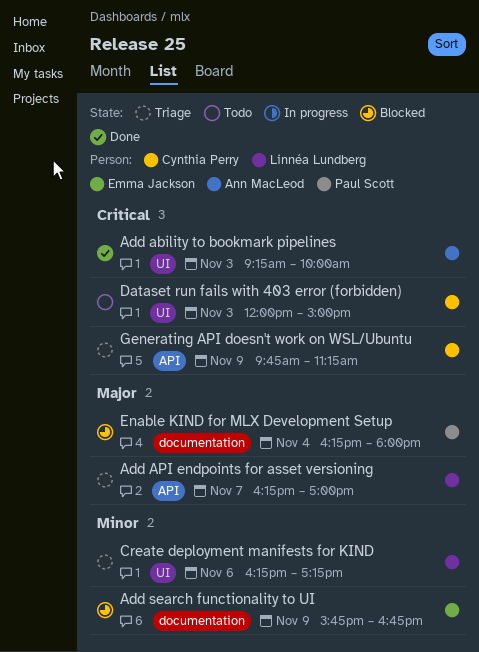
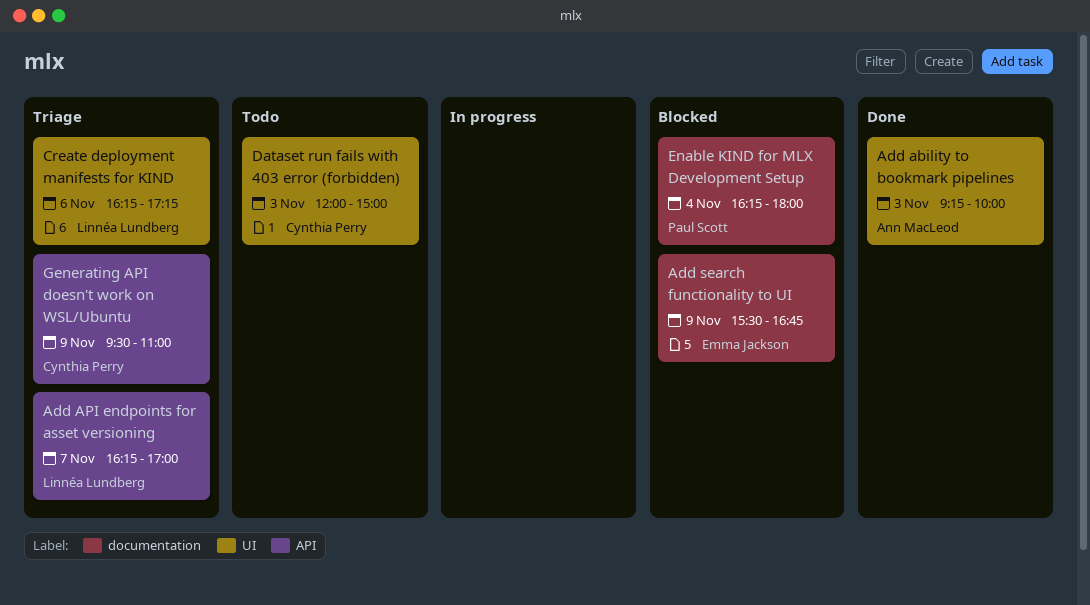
Add search functionality to UI, begins: 15:45 -> 15:30
Generating API doesn't work on WSL/Ubuntu, begins: 09:45 -> 09:30
Generating API doesn't work on WSL/Ubuntu, ends: 11:15 -> 11:00

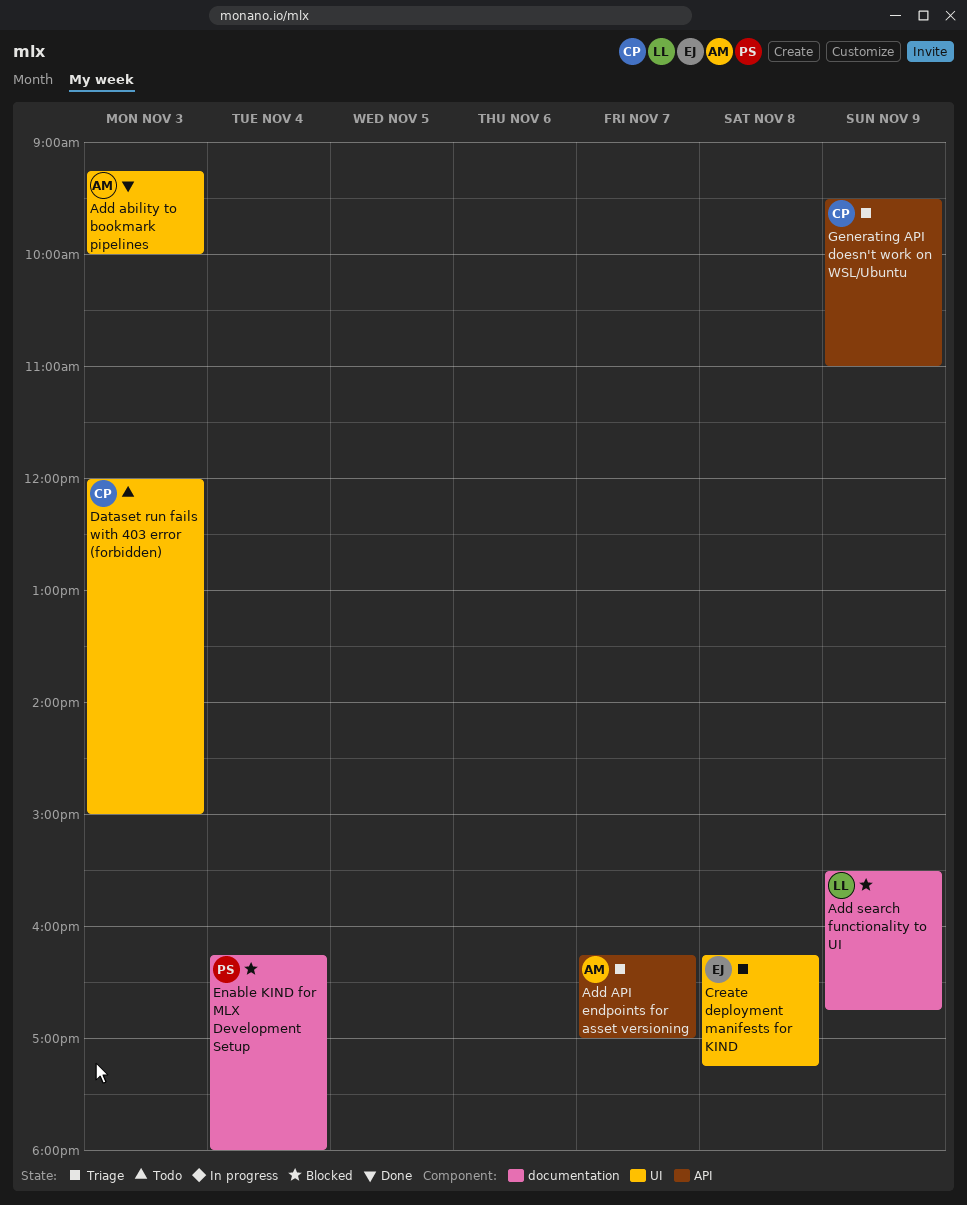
Add API endpoints for asset versioning, owner: Linnéa Lundberg -> Ann MacLeod
Add search functionality to UI, owner: Emma Jackson -> Linnéa Lundberg
Create deployment manifests for KIND, owner: Linnéa Lundberg -> Emma Jackson
Create deployment manifests for KIND, day: Nov 6 -> Nov 8

